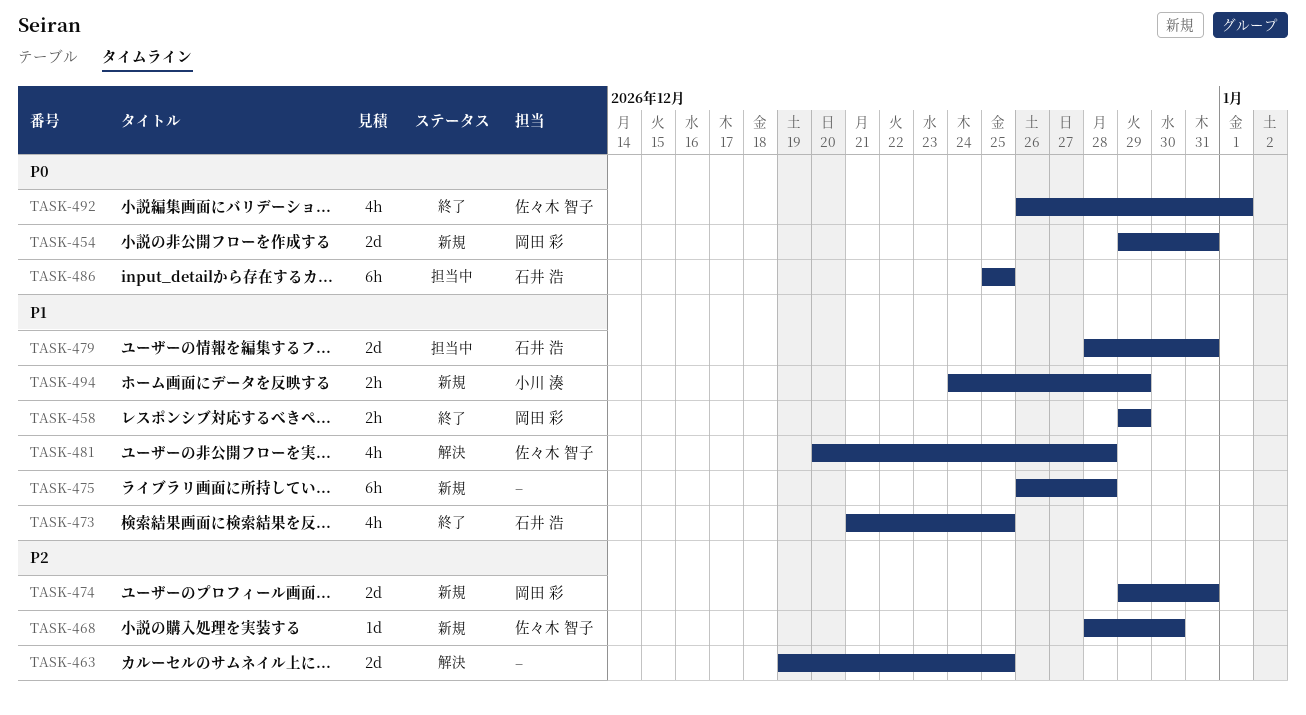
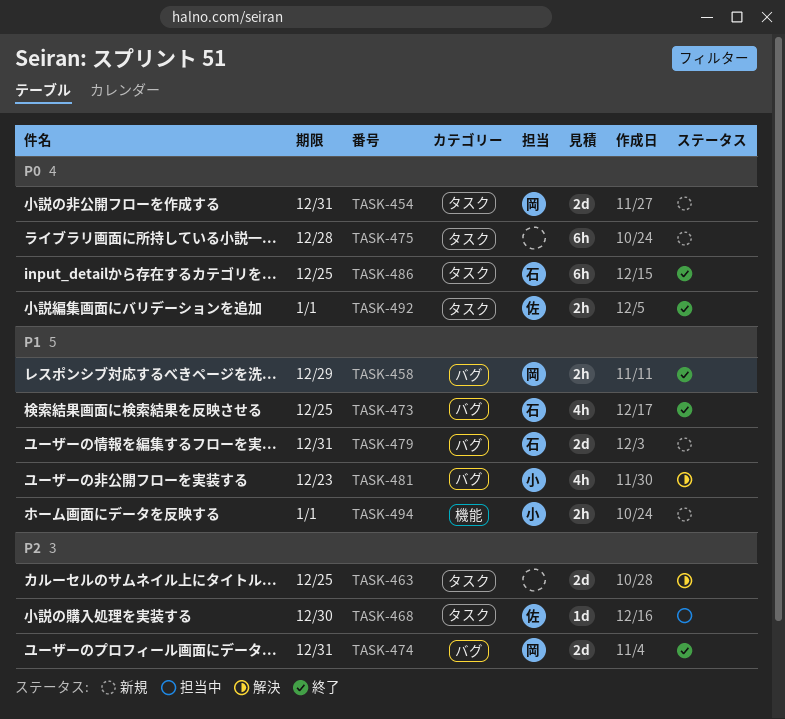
TASK-468, status: 新規 -> 担当中
TASK-474, status: 新規 -> 終了
TASK-475, priority: P1 -> P0
TASK-479, status: 担当中 -> 新規
TASK-481, owner: 佐々木 智子 -> 小川 湊
TASK-481, due: Dec 28 -> Dec 23
TASK-486, status: 担当中 -> 終了
TASK-492, estimate: 4h -> 2h
TASK-494, due: Dec 29 -> Jan 1

